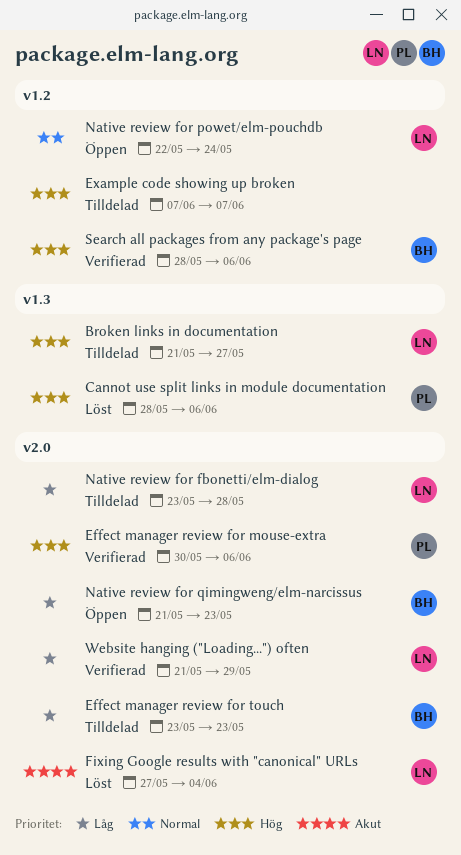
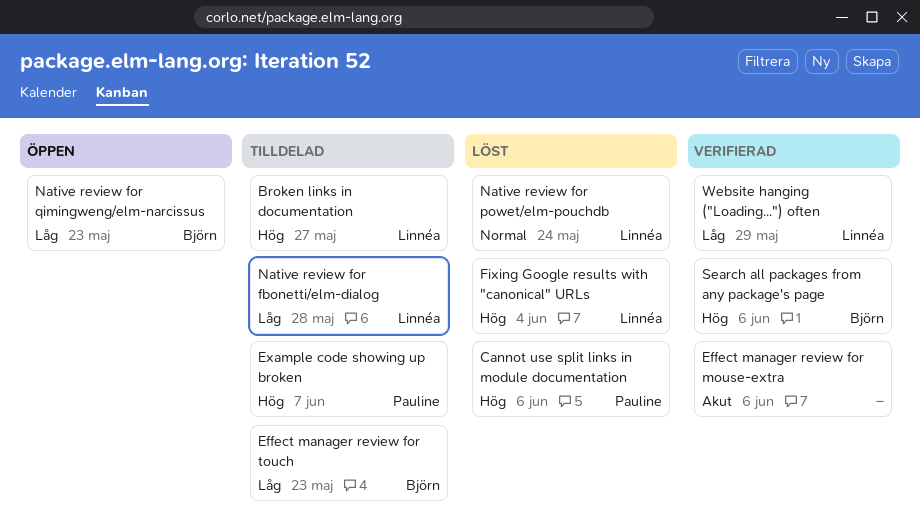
Effect manager review for mouse-extra, owner: Pauline -> none
Effect manager review for mouse-extra, priority: Hög -> Akut
Example code showing up broken, owner: none -> Pauline
Fixing Google results with "canonical" URLs, priority: Akut -> Hög
Native review for powet/elm-pouchdb, status: Öppen -> Löst

